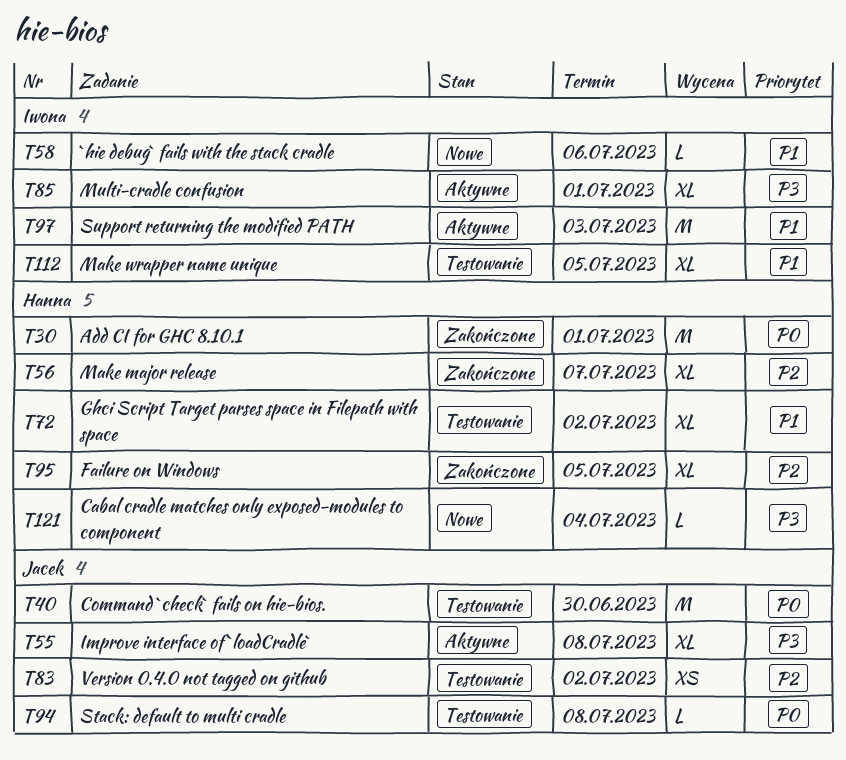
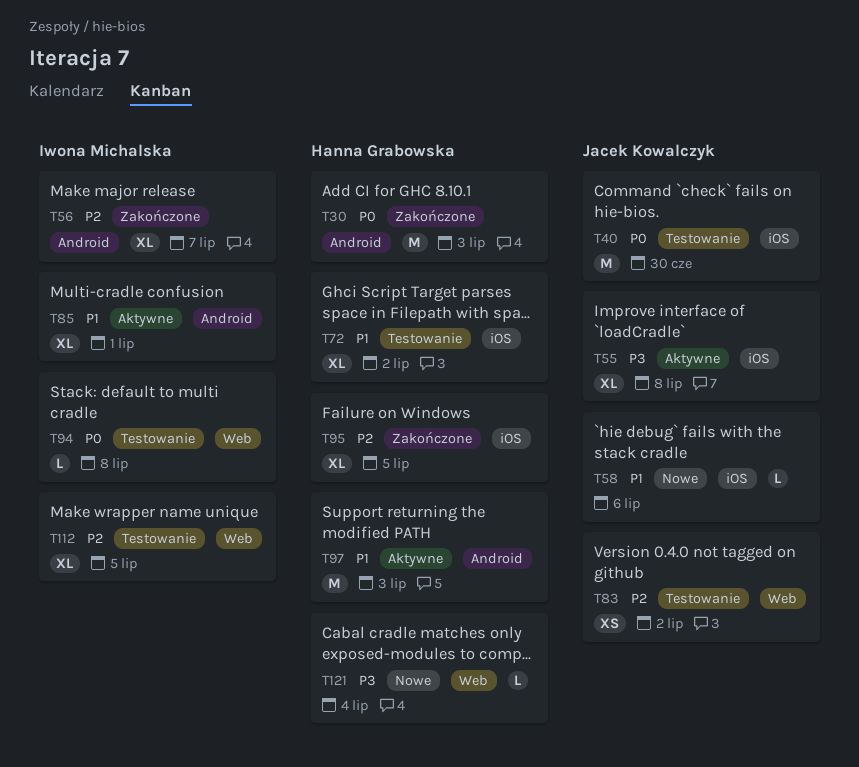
T30, due: Jul 1 -> Jul 3
T56, owner: Hanna Grabowska -> Iwona Michalska
T58, owner: Iwona Michalska -> Jacek Kowalczyk
T85, priority: P3 -> P1
T94, owner: Jacek Kowalczyk -> Iwona Michalska
T97, owner: Iwona Michalska -> Hanna Grabowska
T112, priority: P1 -> P2

